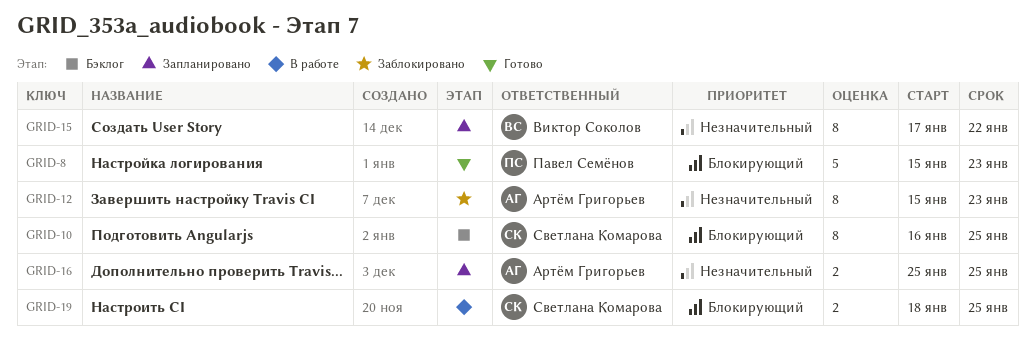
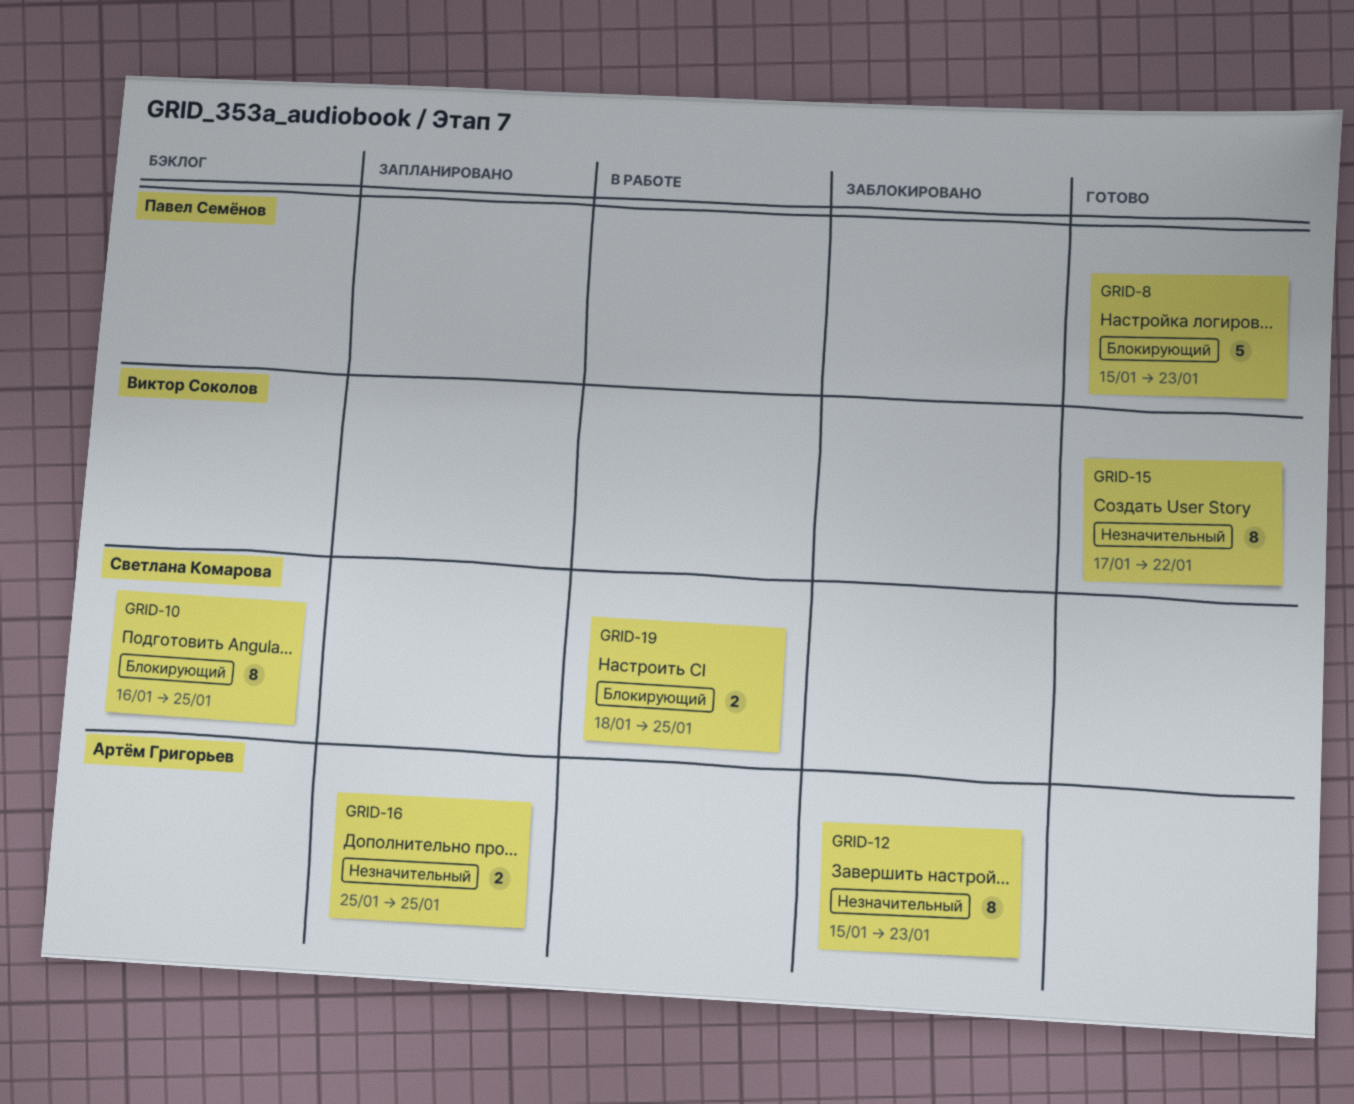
GRID-15, status: Запланировано -> Готово

